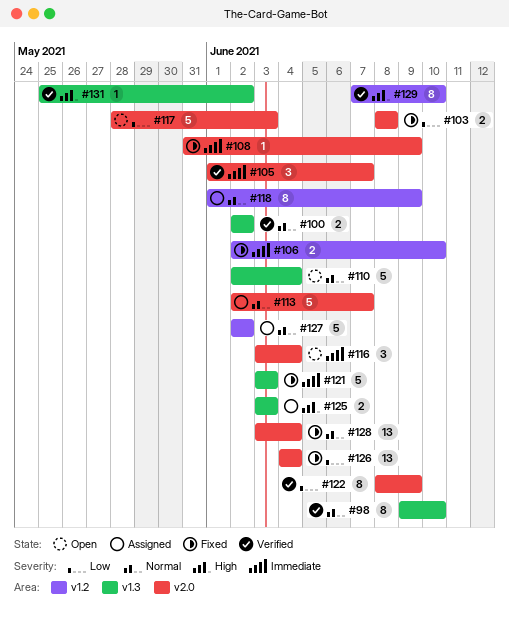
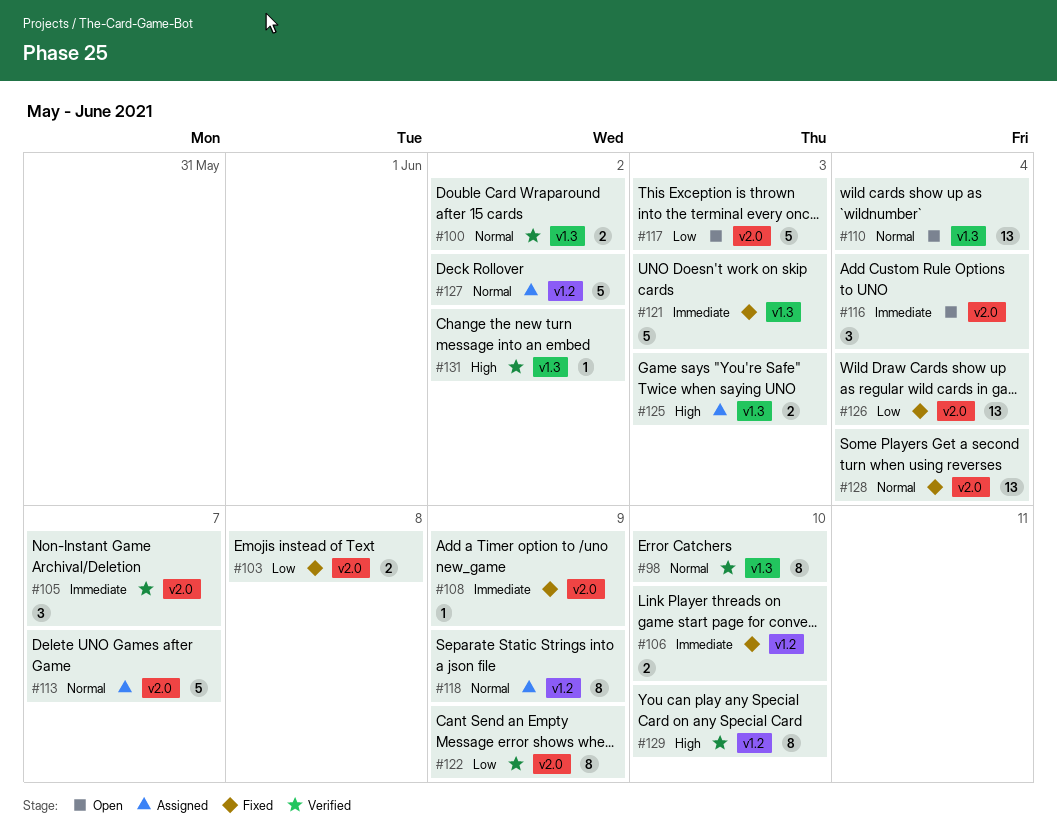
#110, estimate: 5 -> 13

